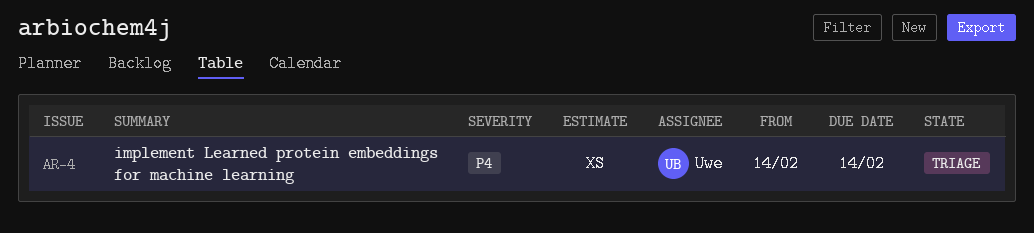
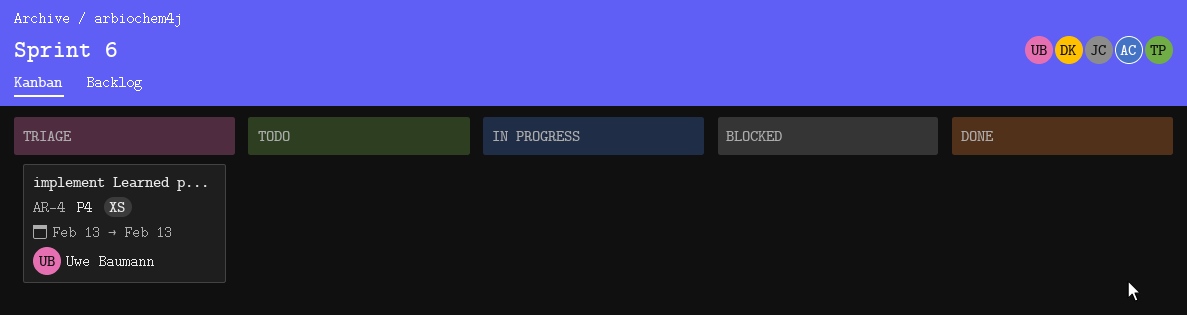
AR-4, start: Feb 14 -> Feb 13
AR-4, due: Feb 14 -> Feb 13

